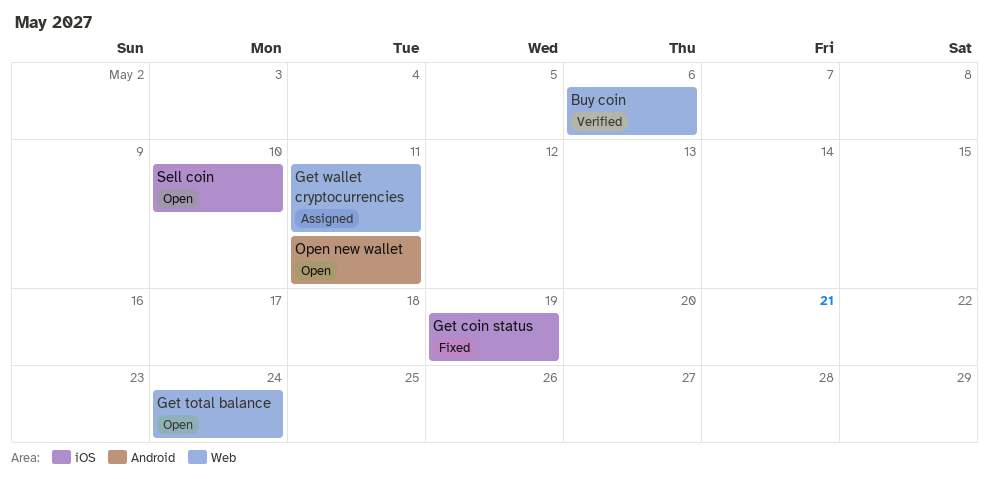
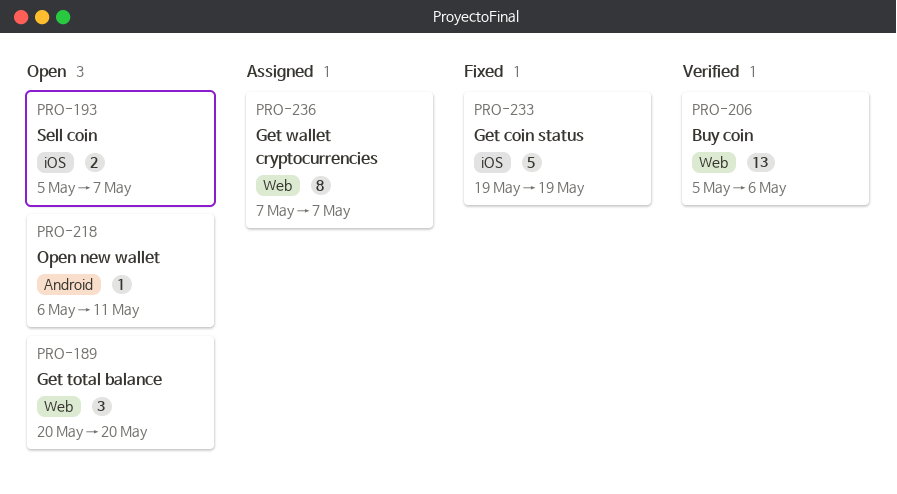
Get total balance, due: May 24 -> May 20
Get wallet cryptocurrencies, due: May 11 -> May 7
Sell coin, due: May 10 -> May 7

